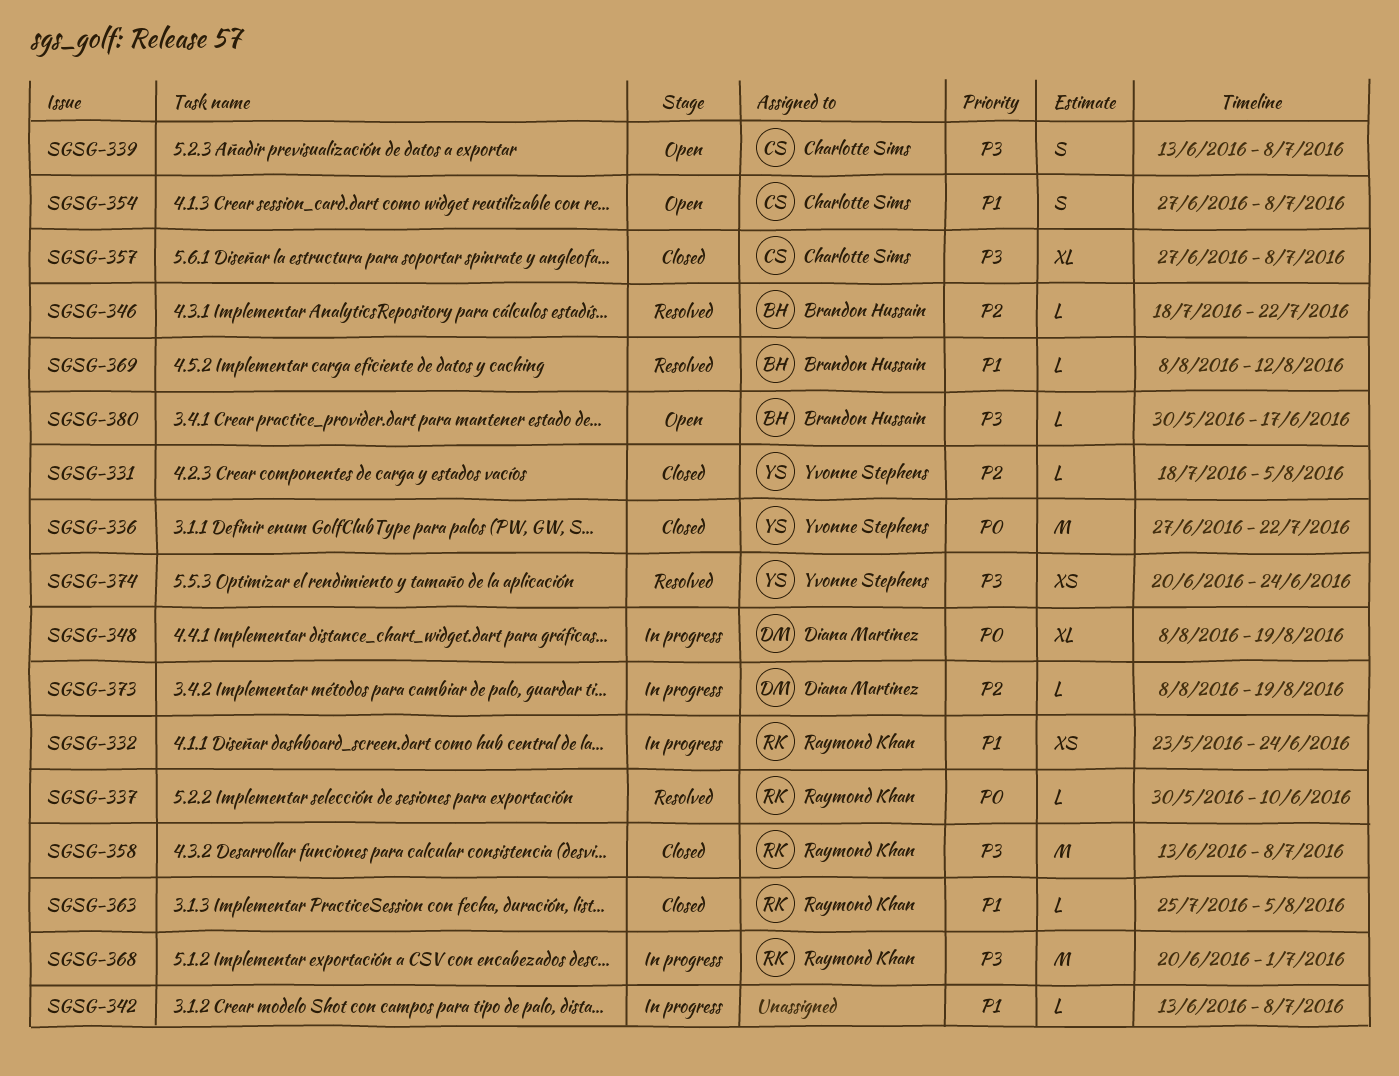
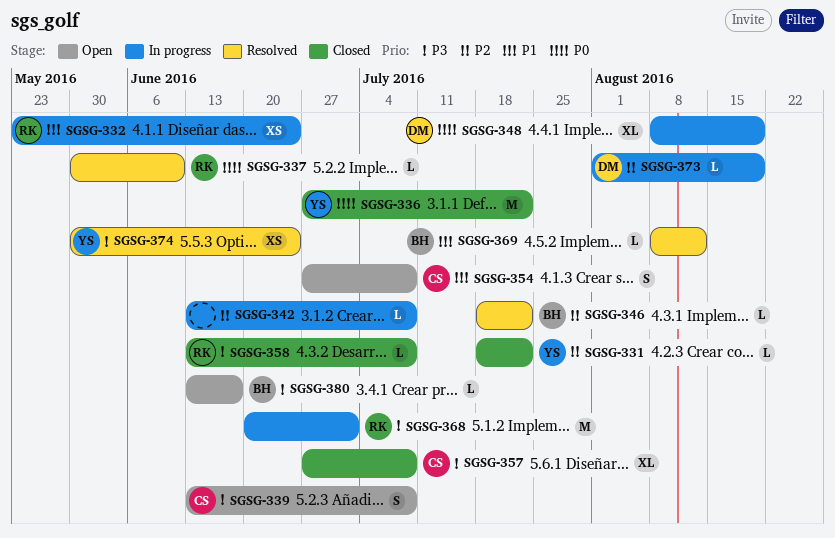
SGSG-331, due: Aug 5 -> Jul 22
SGSG-342, priority: P1 -> P2
SGSG-358, estimate: M -> L
SGSG-363: present -> none
SGSG-373, start: Aug 8 -> Aug 1
SGSG-374, start: Jun 20 -> May 30
SGSG-380, start: May 30 -> Jun 13

